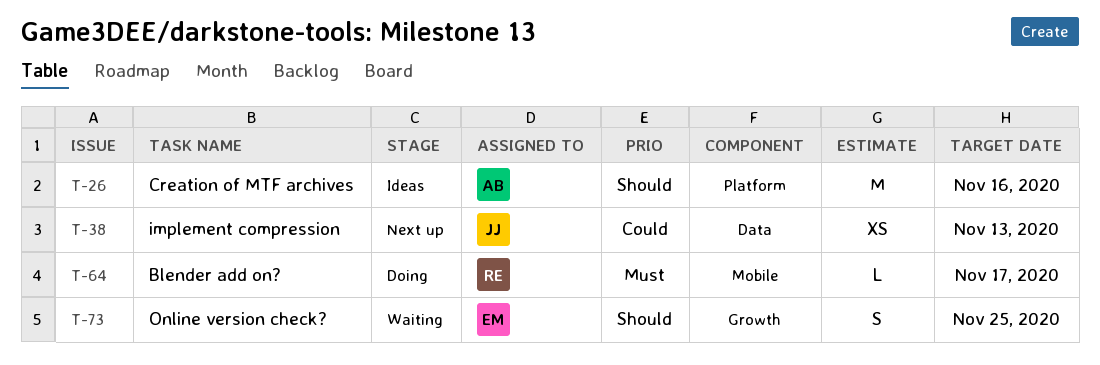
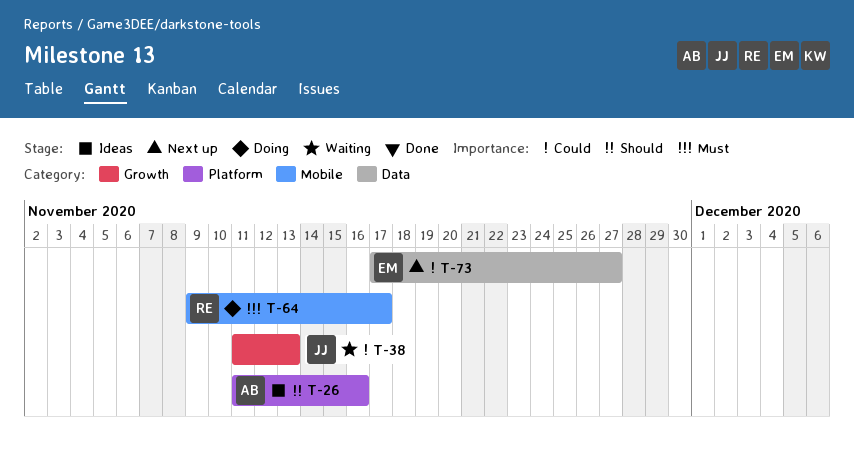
T-38, status: Next up -> Waiting
T-38, label: Data -> Growth
T-73, status: Waiting -> Next up
T-73, priority: Should -> Could
T-73, label: Growth -> Data
T-73, due: Nov 25 -> Nov 27

